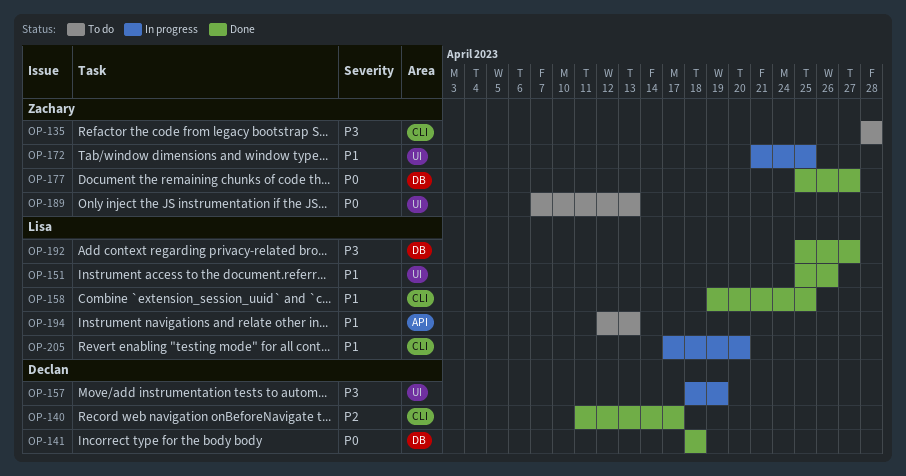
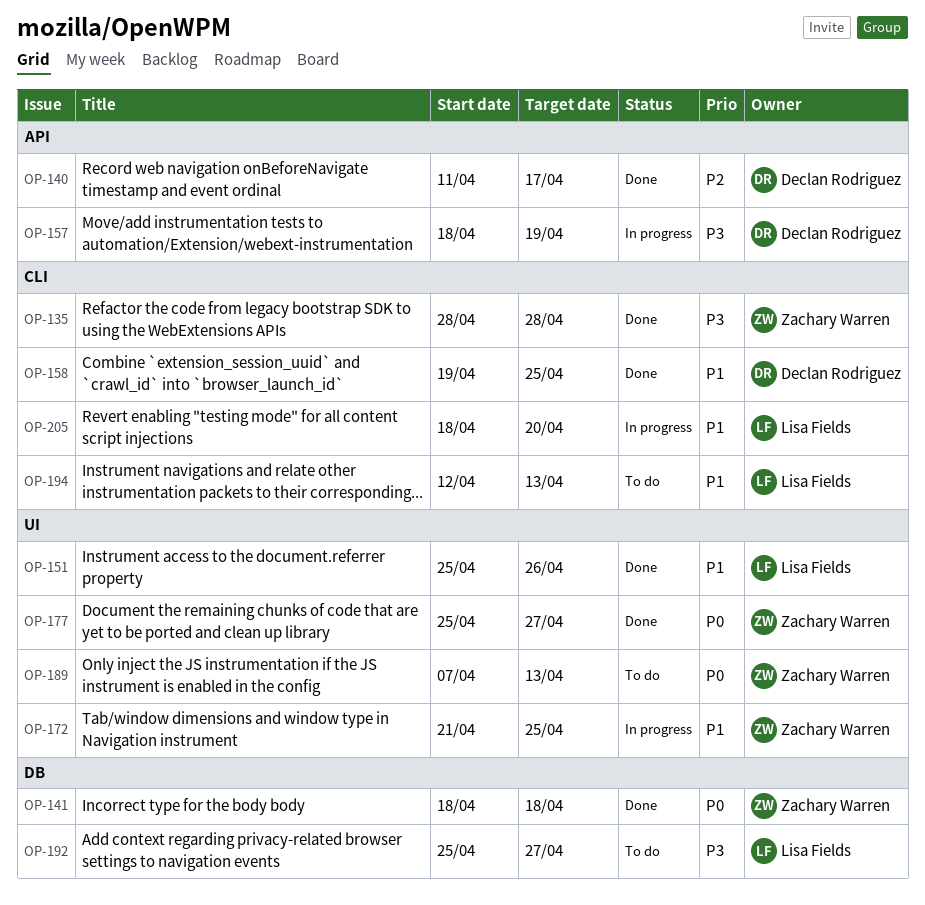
OP-135, status: To do -> Done
OP-140, label: CLI -> API
OP-141, owner: Declan Rodriguez -> Zachary Warren
OP-157, label: UI -> API
OP-158, owner: Lisa Fields -> Declan Rodriguez
OP-177, label: DB -> UI
OP-192, status: Done -> To do
OP-194, label: API -> CLI
OP-205, start: Apr 17 -> Apr 18

